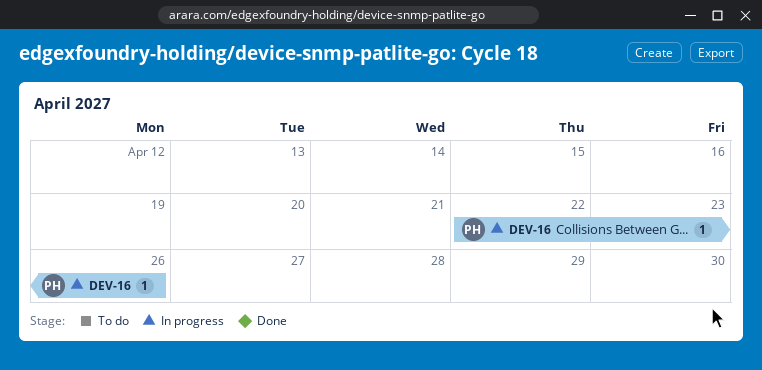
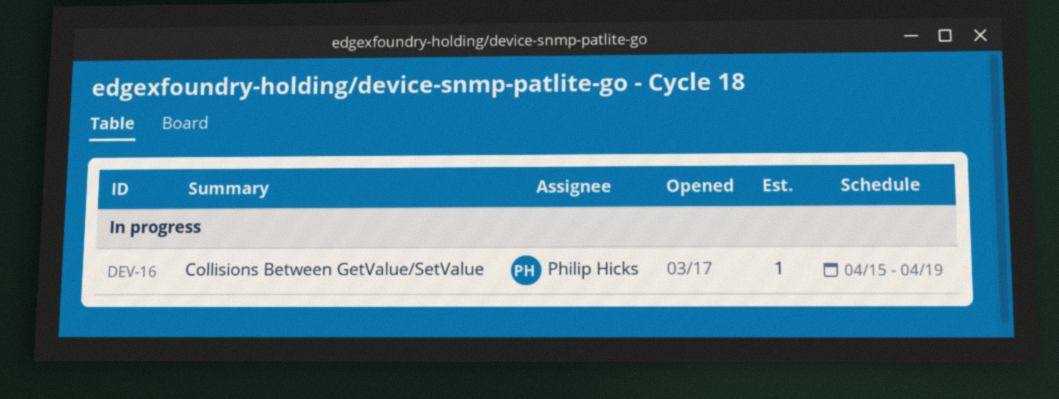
DEV-16, start: Apr 22 -> Apr 15
DEV-16, due: Apr 26 -> Apr 19

